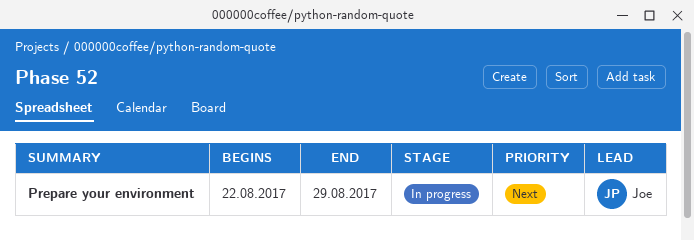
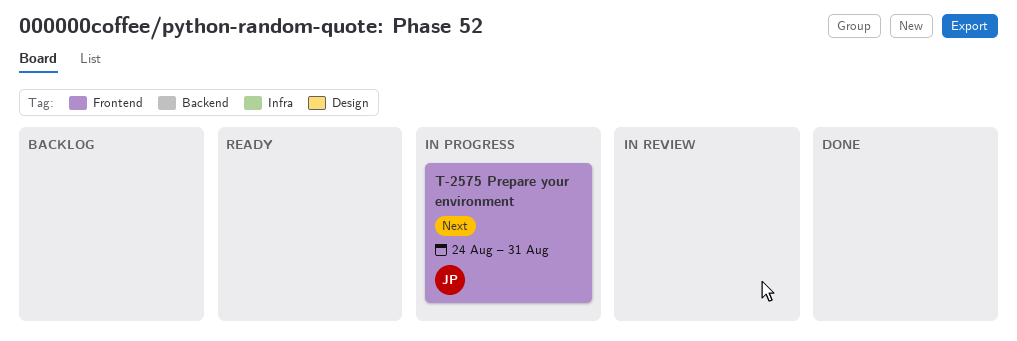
Prepare your environment, start: Aug 22 -> Aug 24
Prepare your environment, due: Aug 29 -> Aug 31

